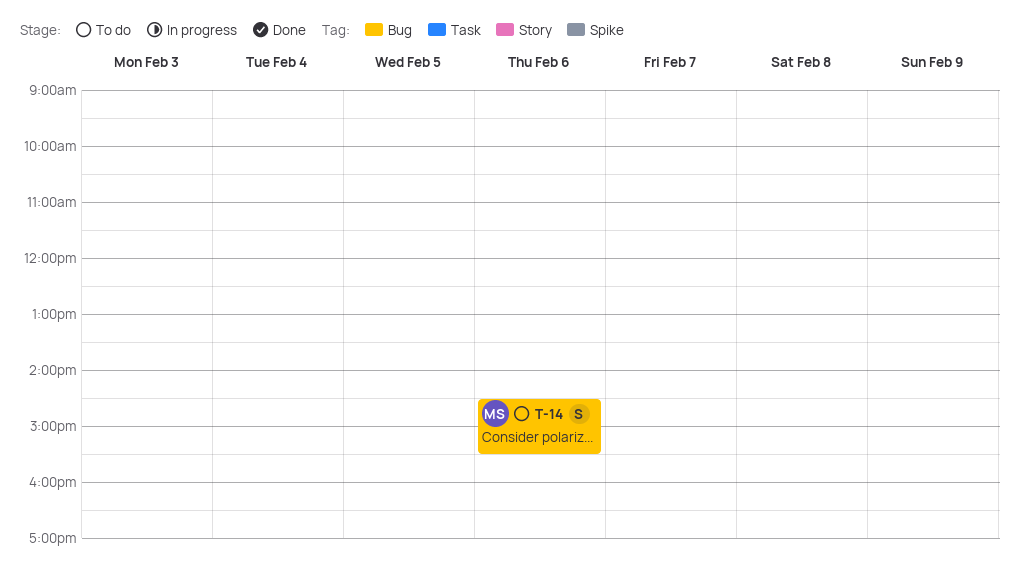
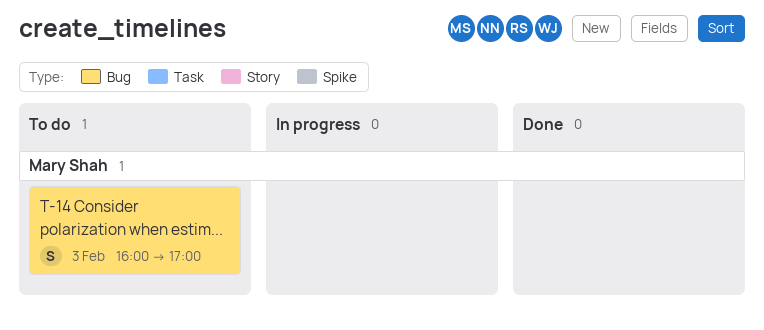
T-14, day: Feb 6 -> Feb 3
T-14, begins: 14:30 -> 16:00
T-14, ends: 15:30 -> 17:00

